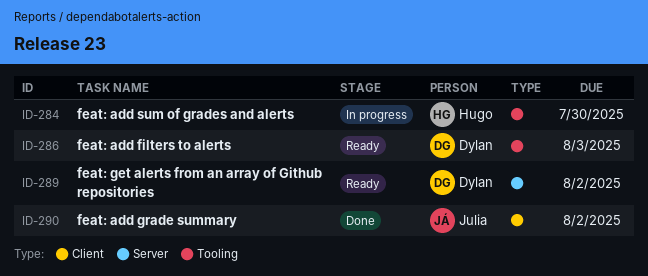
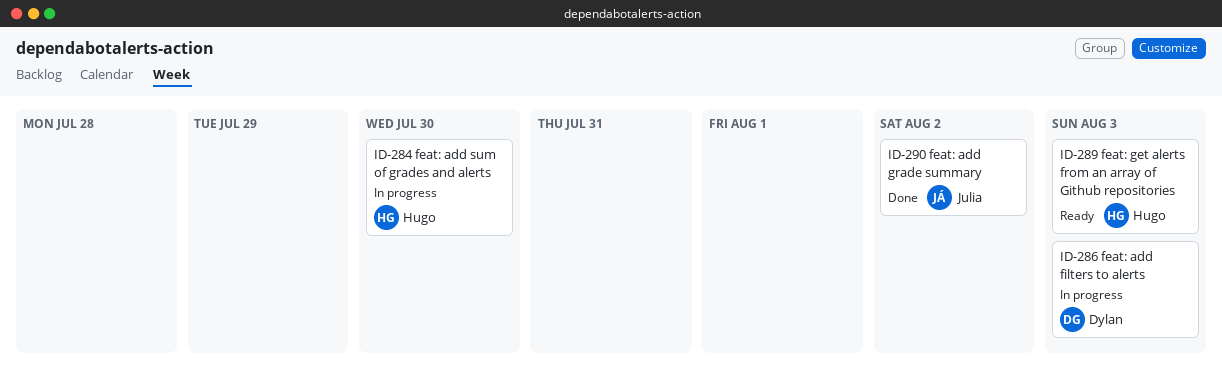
ID-286, status: Ready -> In progress
ID-289, owner: Dylan -> Hugo
ID-289, due: Aug 2 -> Aug 3

